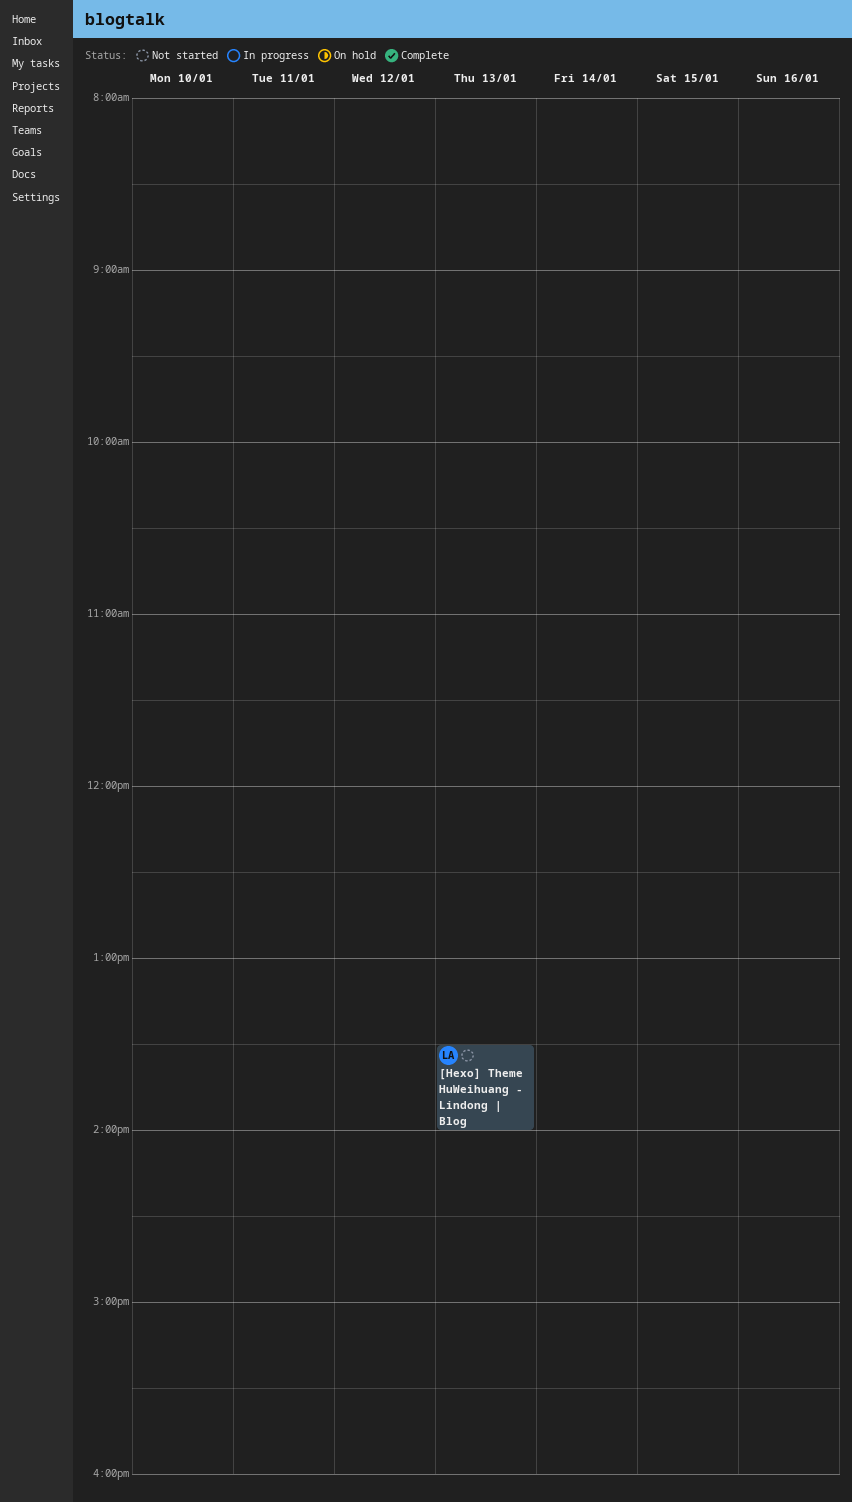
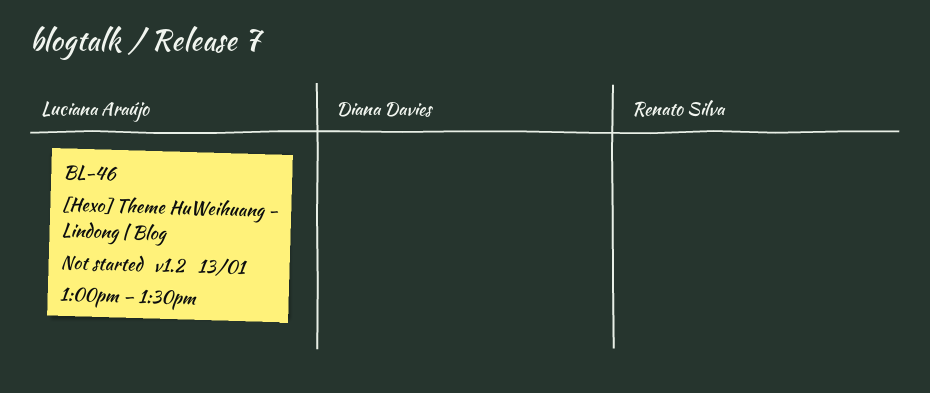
[Hexo] Theme HuWeihuang - Lindong | Blog, begins: 13:30 -> 13:00
[Hexo] Theme HuWeihuang - Lindong | Blog, ends: 14:00 -> 13:30

